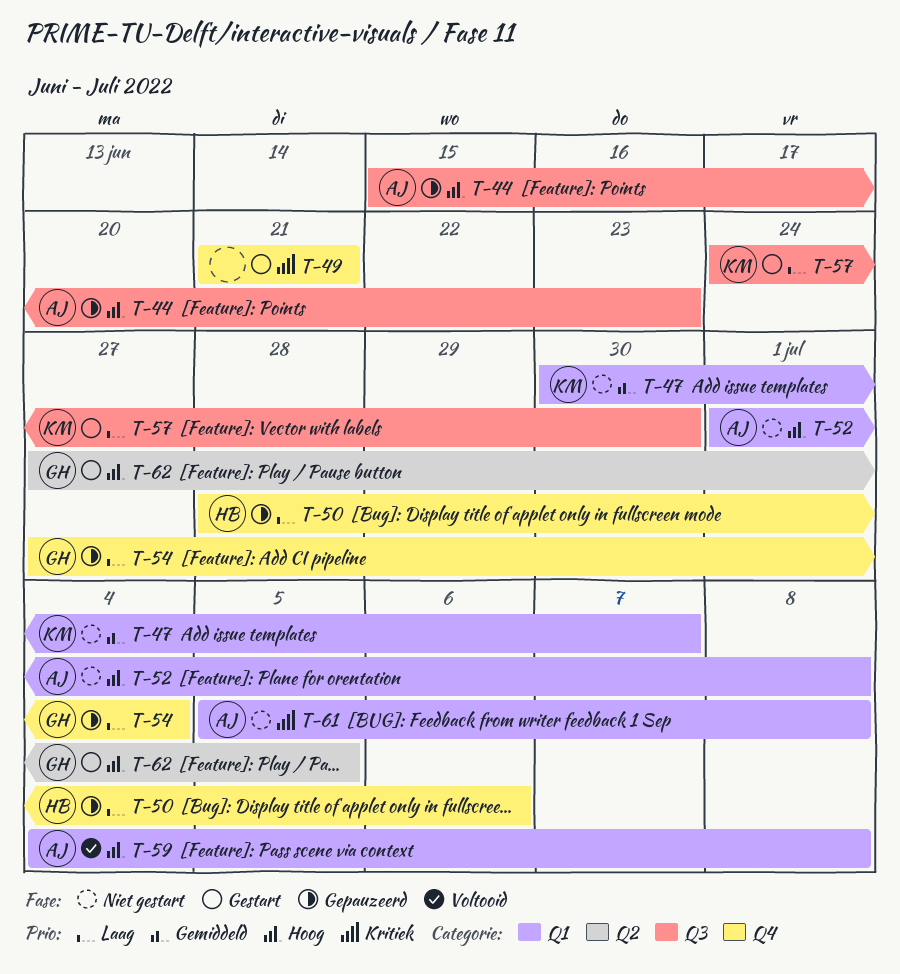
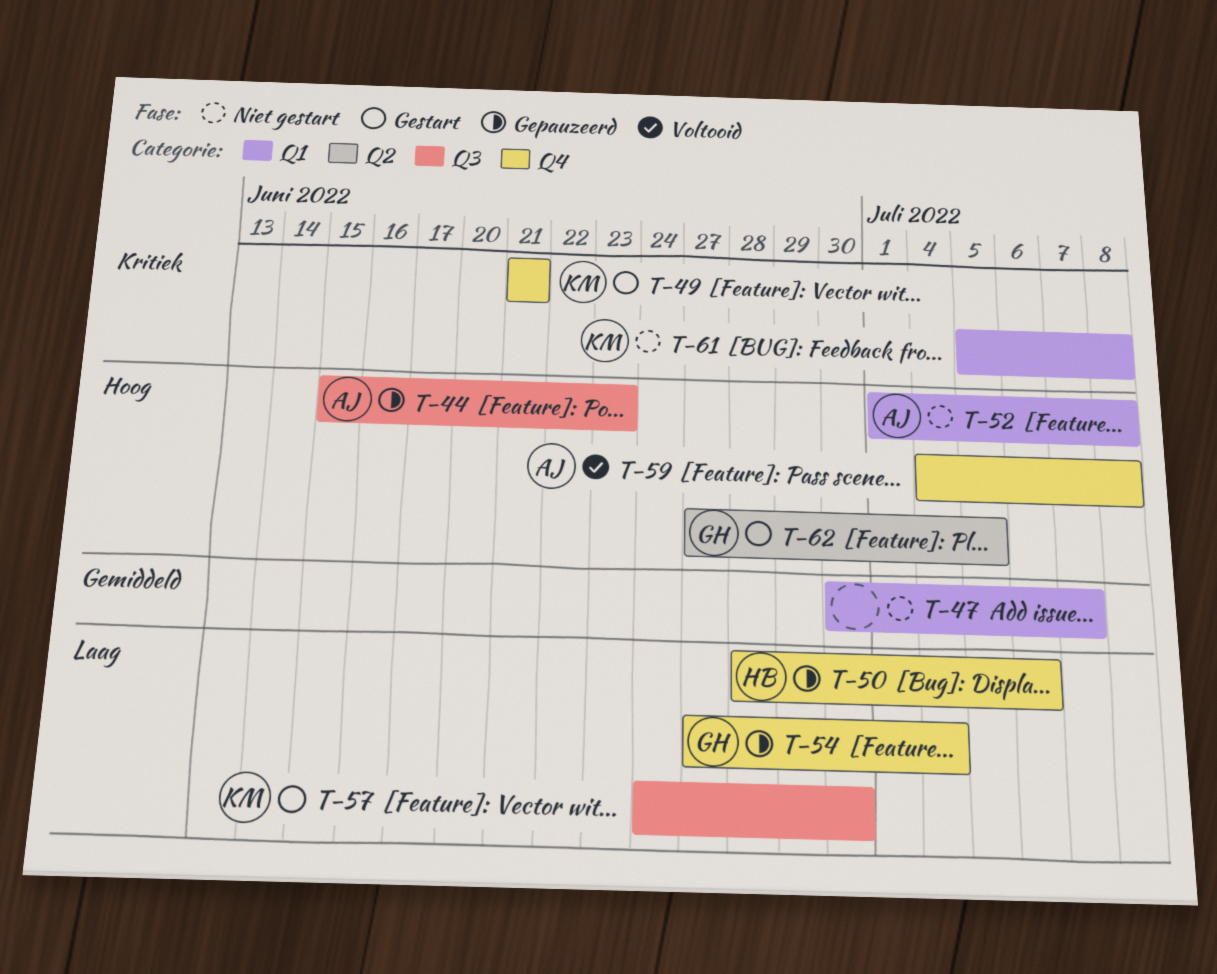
T-47, owner: KM -> none
T-49, owner: none -> KM
T-59, label: Q1 -> Q4
T-61, owner: AJ -> KM

